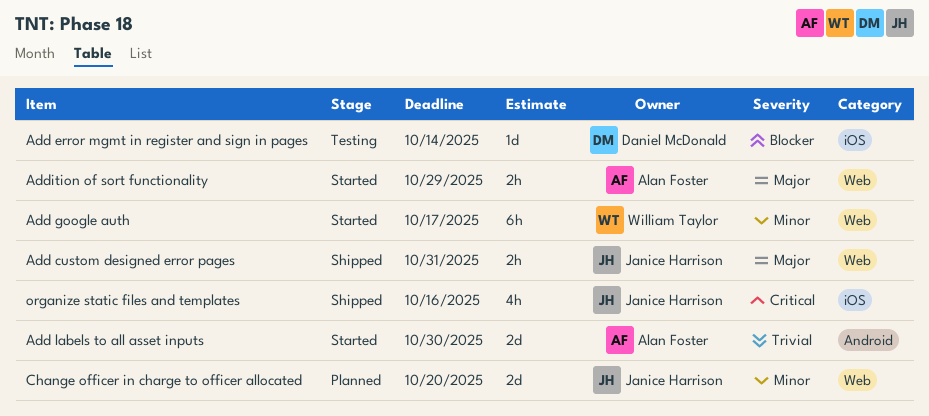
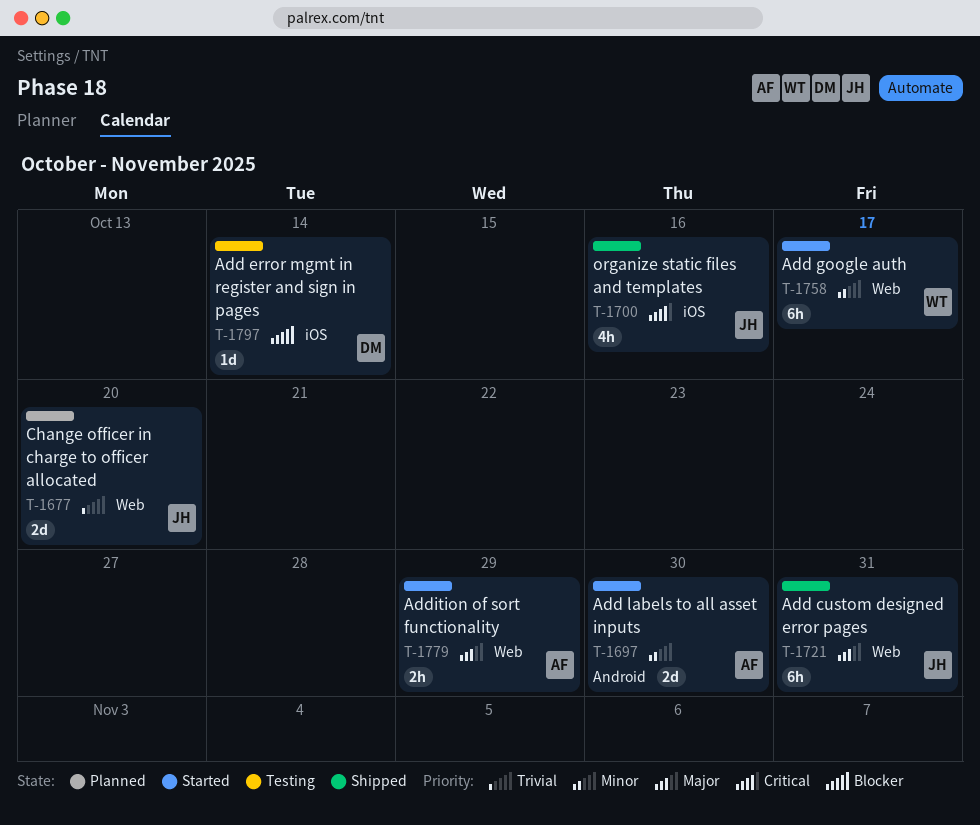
Add custom designed error pages, estimate: 2h -> 6h
Add labels to all asset inputs, priority: Trivial -> Minor
Change officer in charge to officer allocated, priority: Minor -> Trivial

